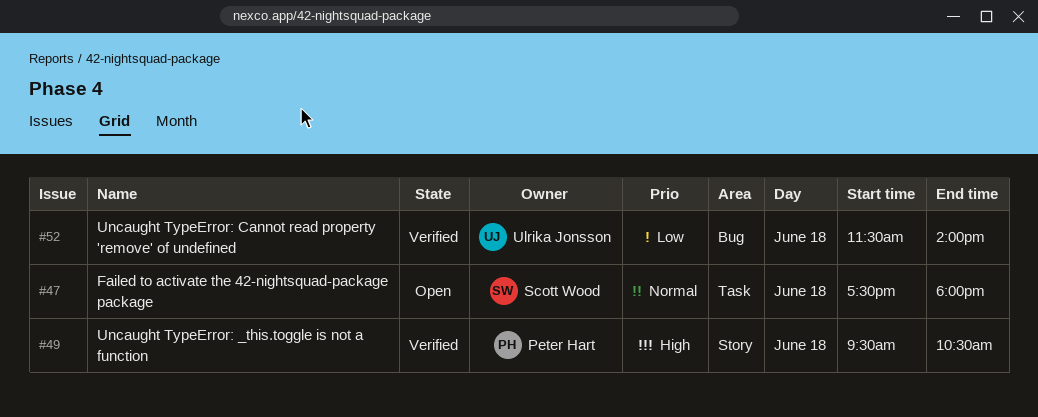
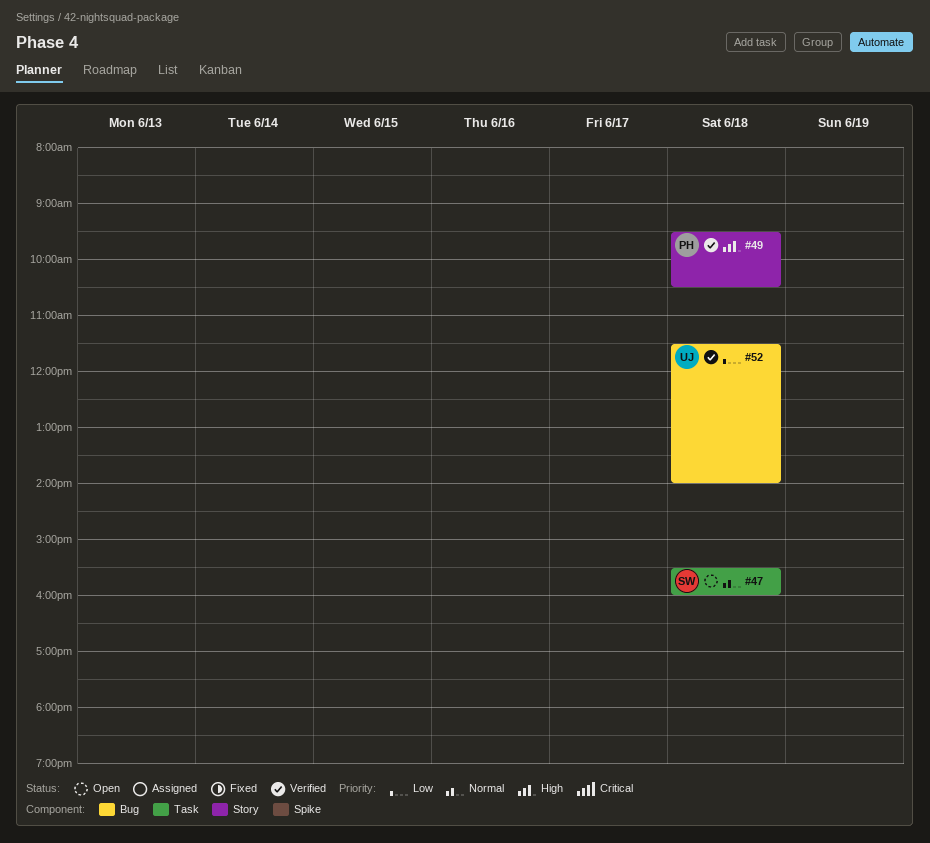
#47, begins: 17:30 -> 15:30
#47, ends: 18:00 -> 16:00

